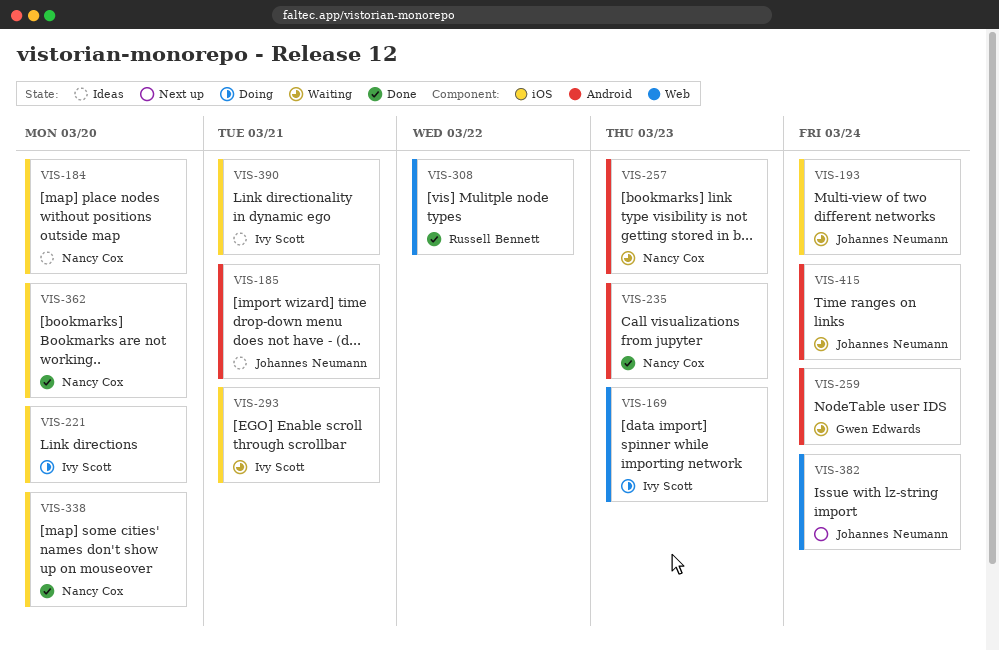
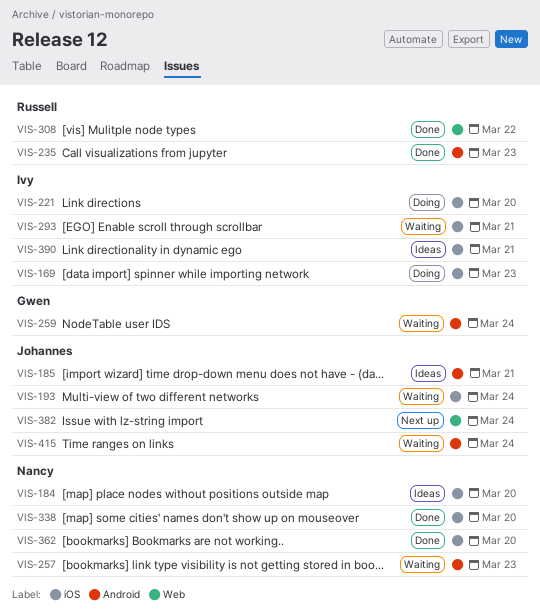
VIS-169, label: Web -> iOS
VIS-235, owner: Nancy Cox -> Russell Bennett

